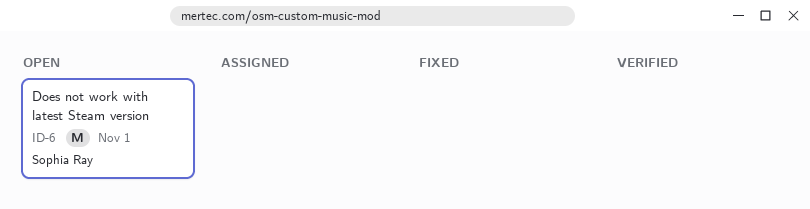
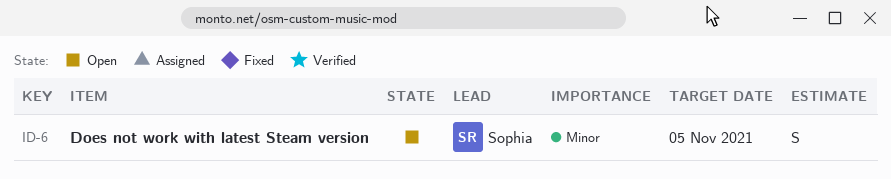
ID-6, estimate: M -> S
ID-6, due: Nov 1 -> Nov 5

